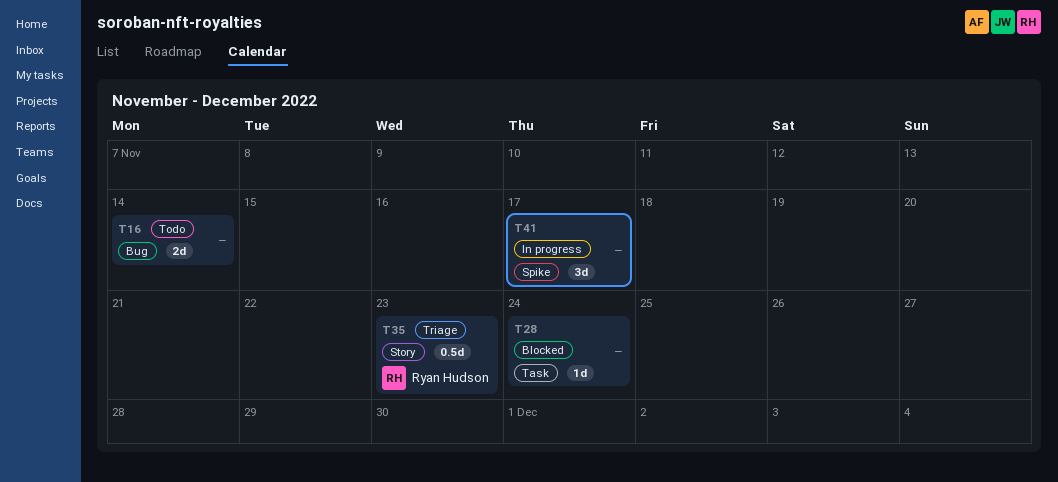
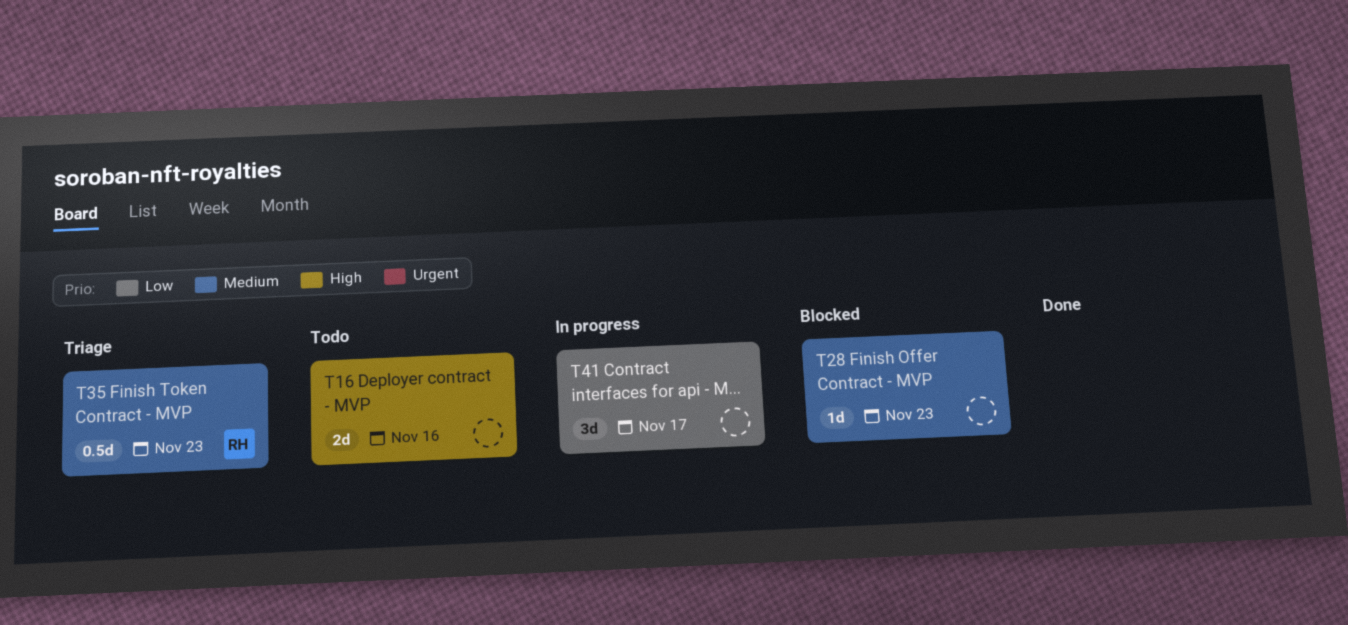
T16, due: Nov 14 -> Nov 16
T28, due: Nov 24 -> Nov 23

